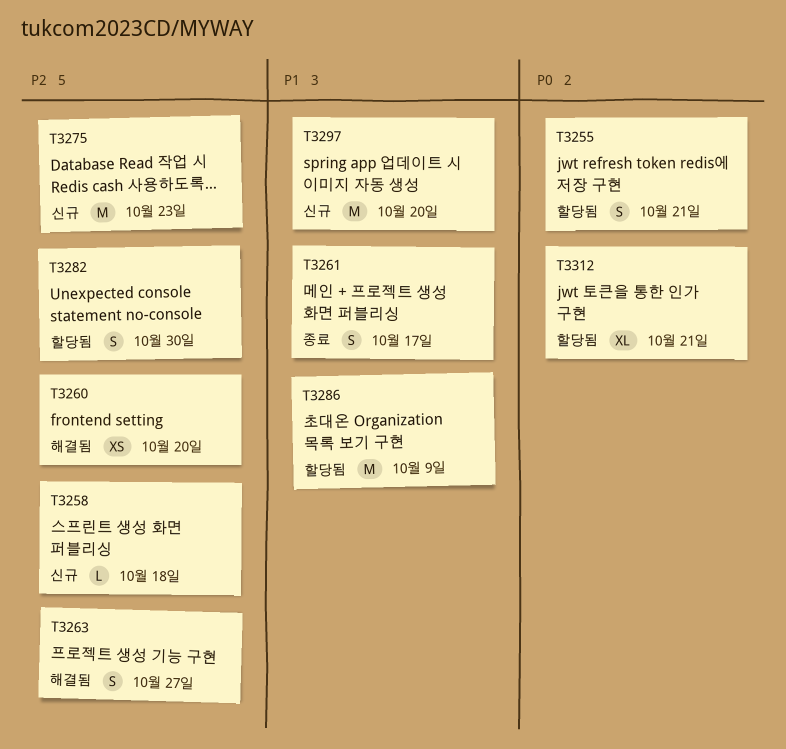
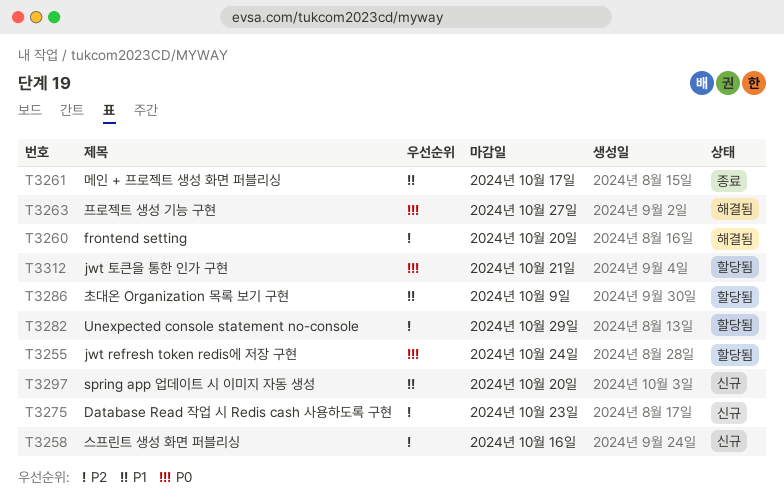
T3255, due: Oct 21 -> Oct 24
T3258, due: Oct 18 -> Oct 16
T3263, priority: P2 -> P0
T3282, due: Oct 30 -> Oct 29

